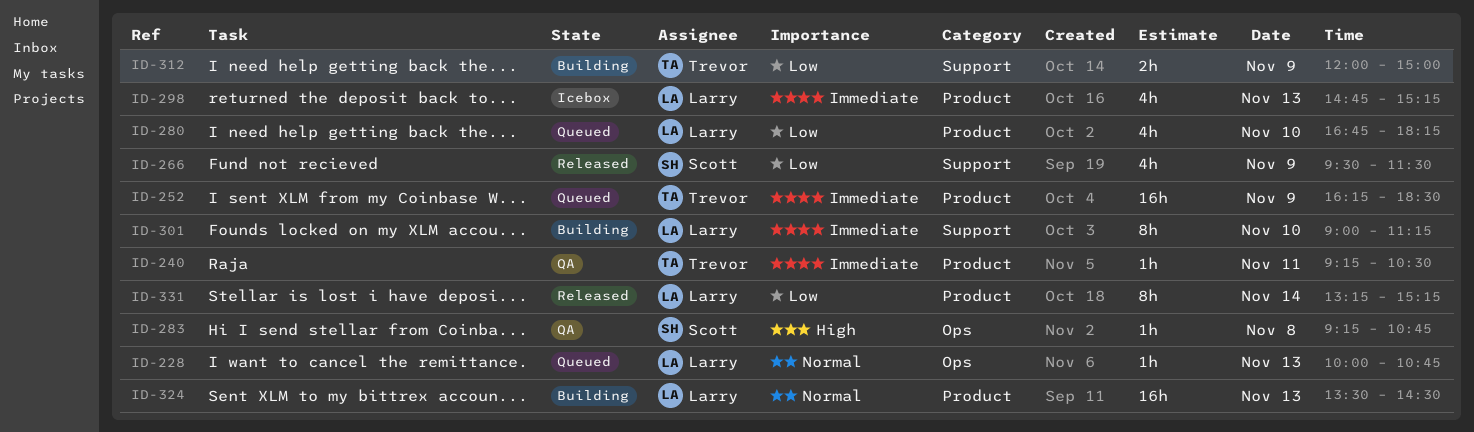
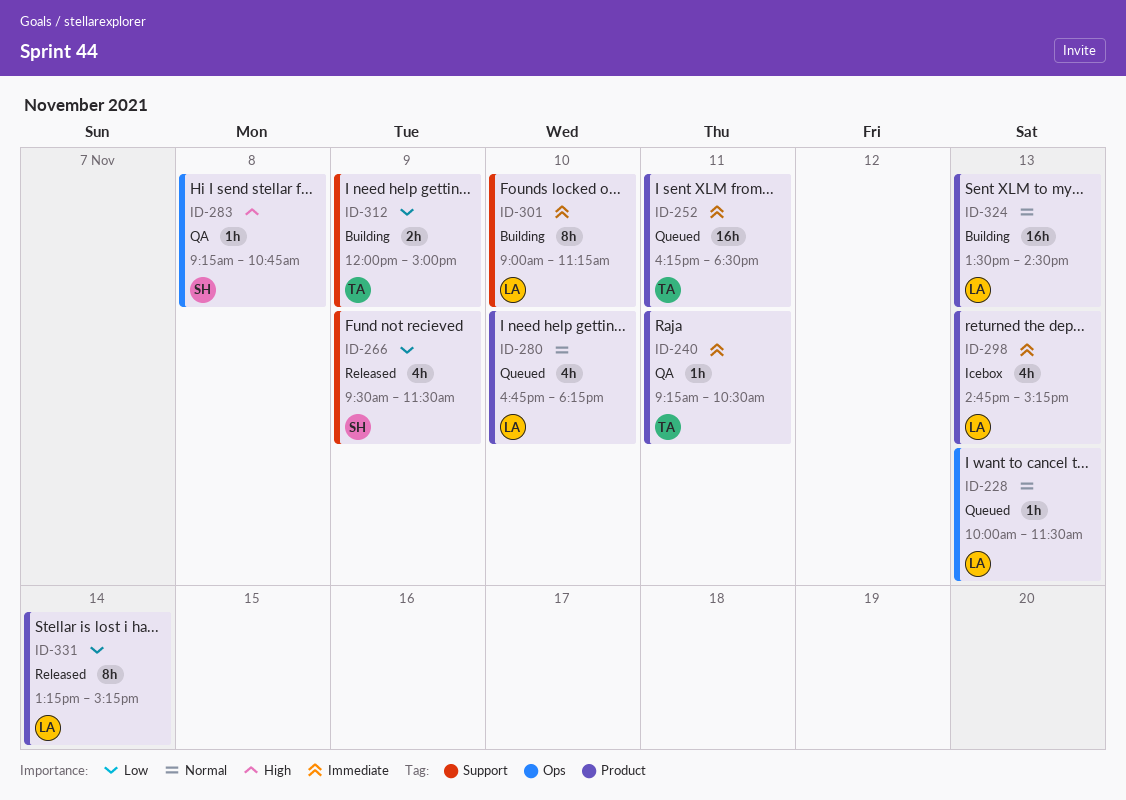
ID-228, ends: 10:45 -> 11:30
ID-252, day: Nov 9 -> Nov 11
ID-280, priority: Low -> Normal

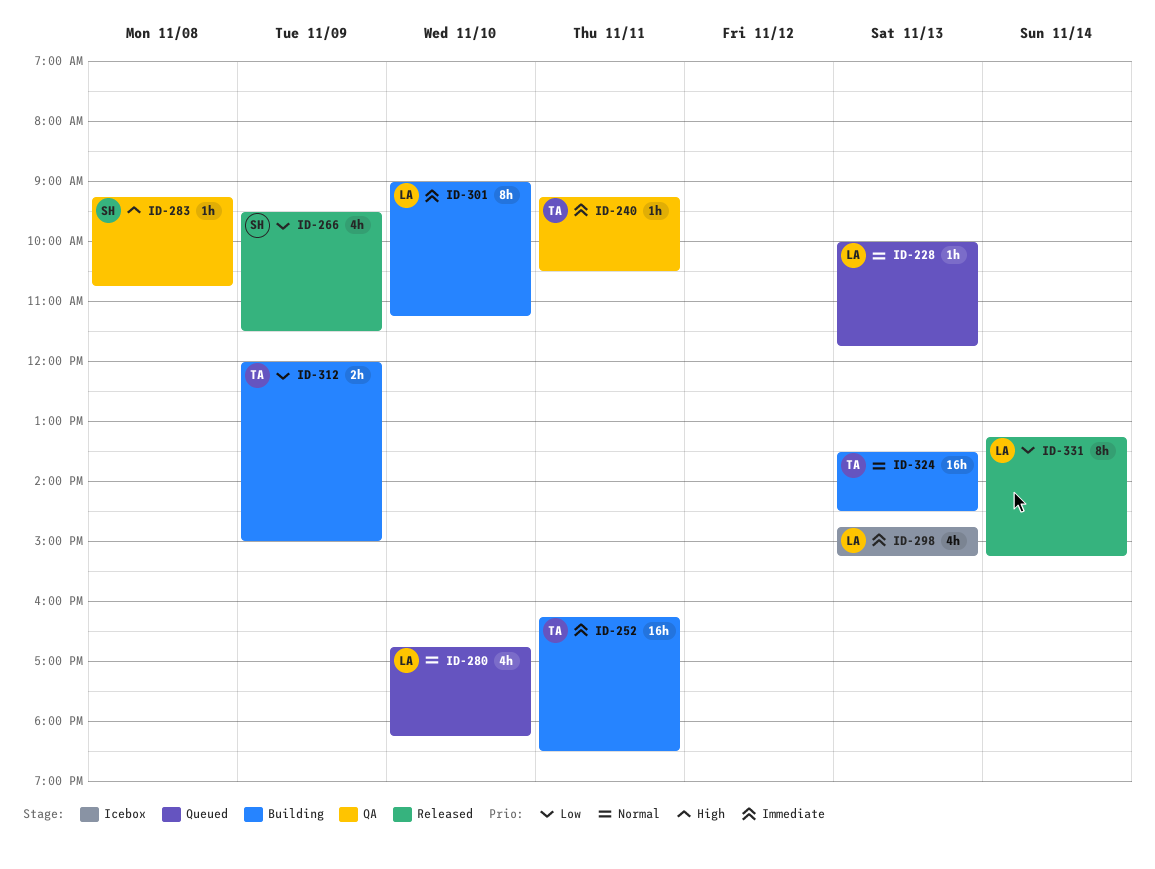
ID-228, ends: 11:30 -> 11:45
ID-252, status: Queued -> Building
ID-324, owner: LA -> TA

